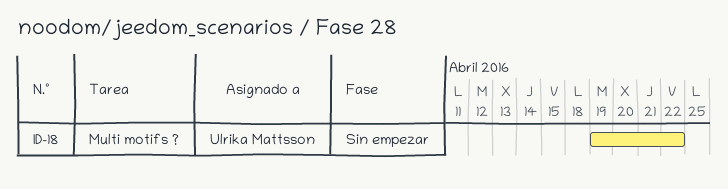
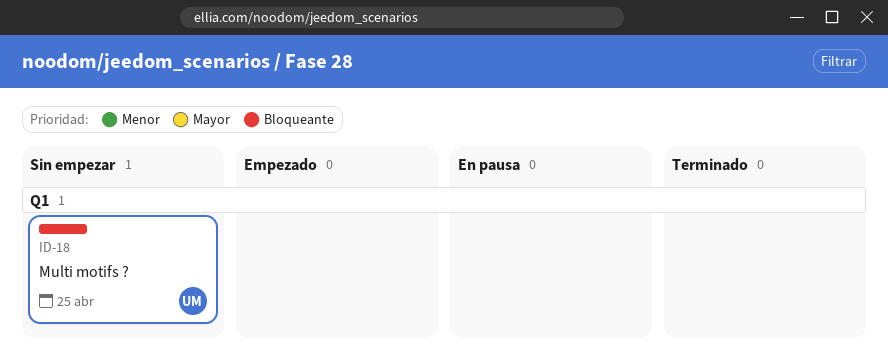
ID-18, due: Apr 22 -> Apr 25

